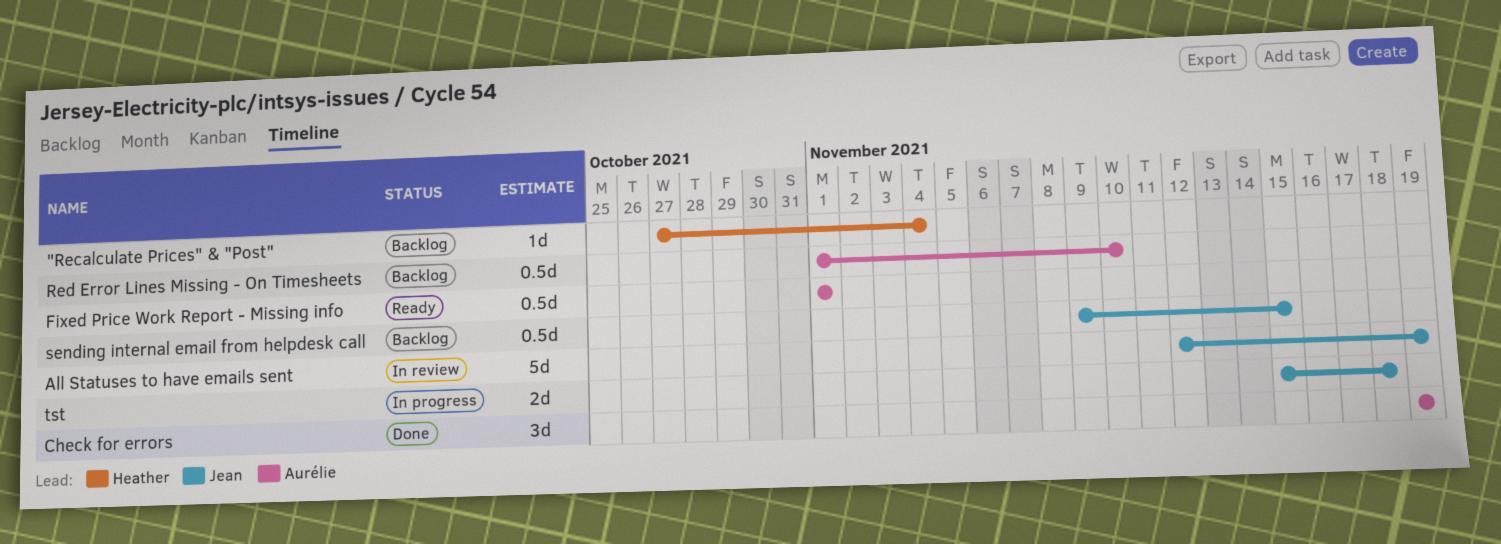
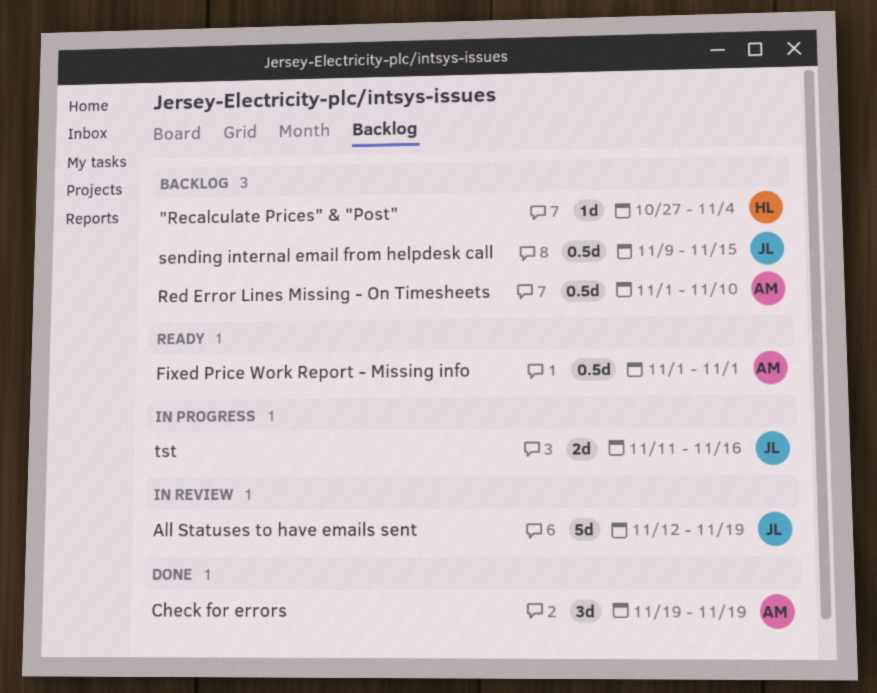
tst, start: Nov 15 -> Nov 11
tst, due: Nov 18 -> Nov 16

